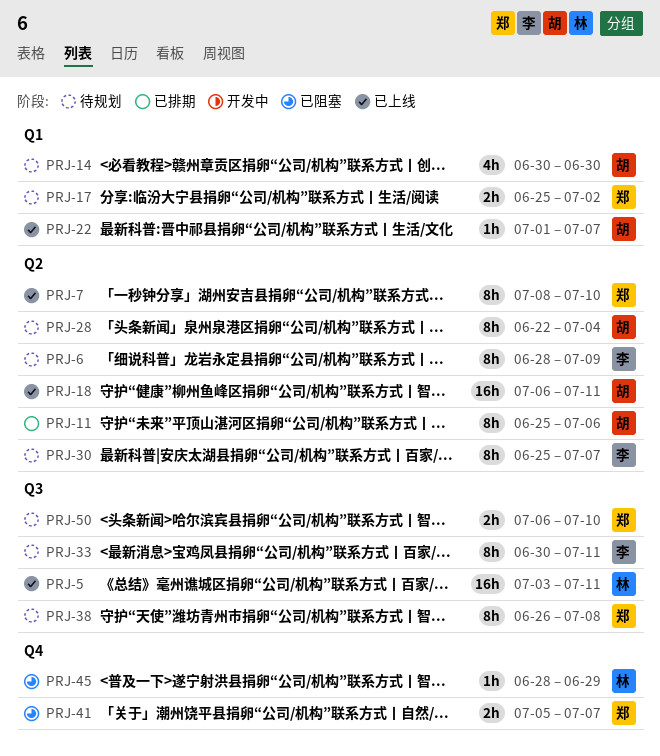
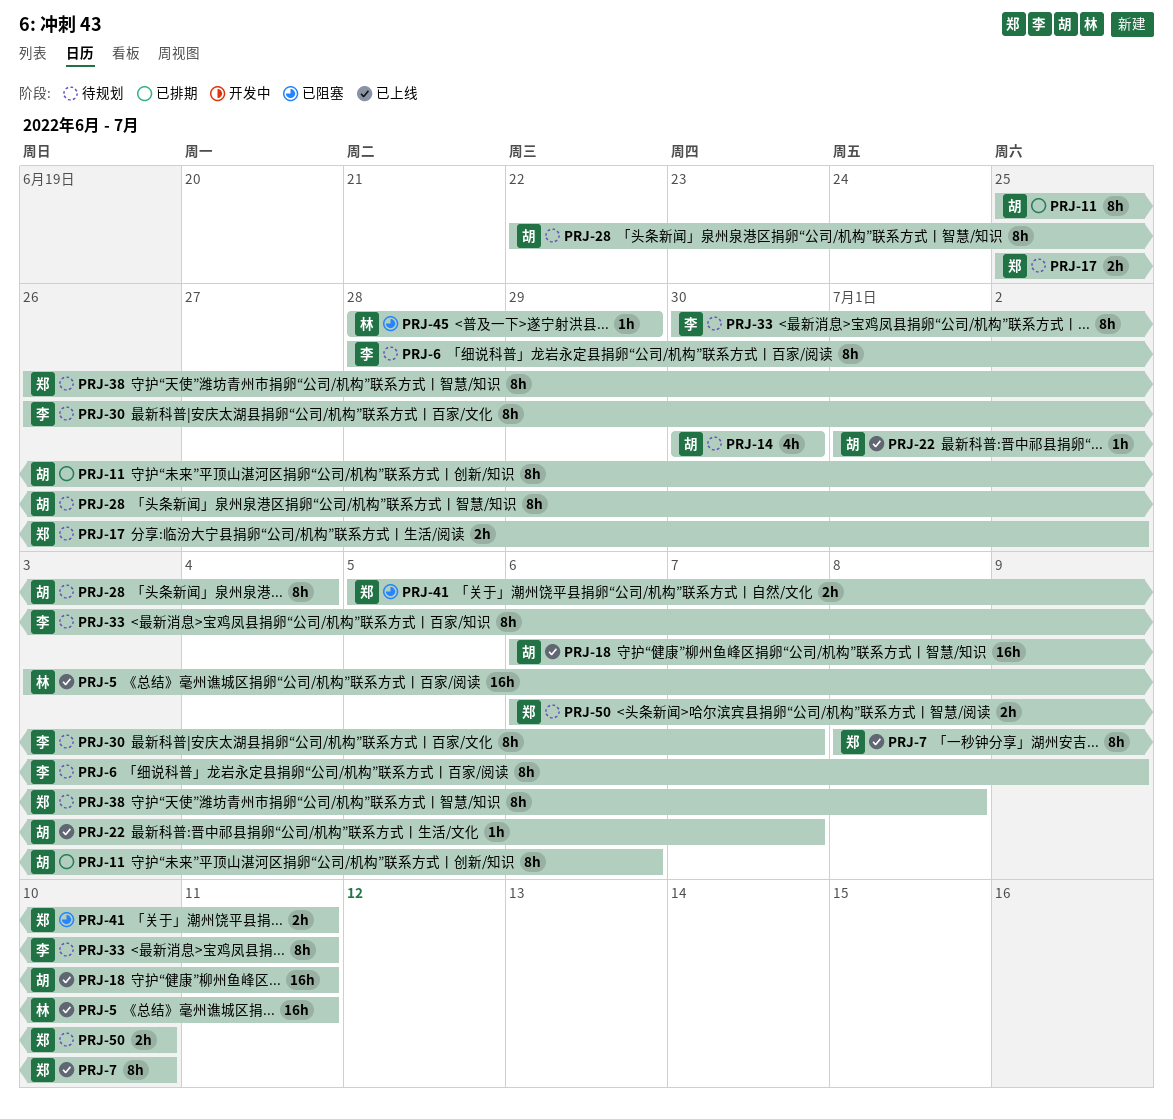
PRJ-30, start: Jun 25 -> Jun 26
PRJ-41, due: Jul 7 -> Jul 11

